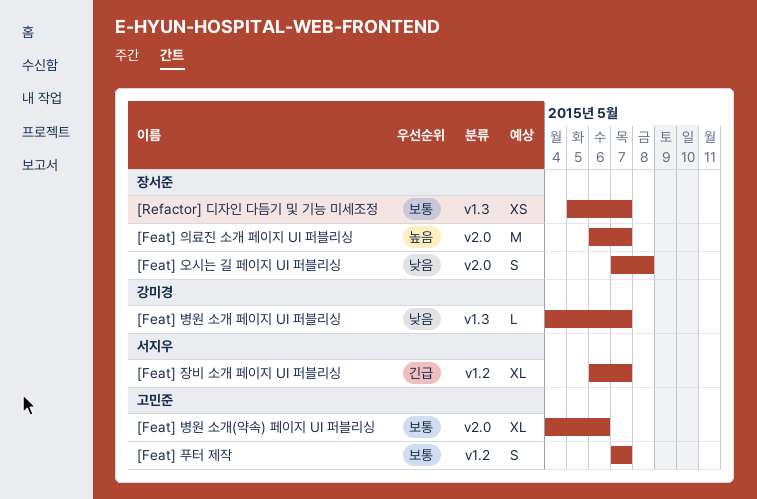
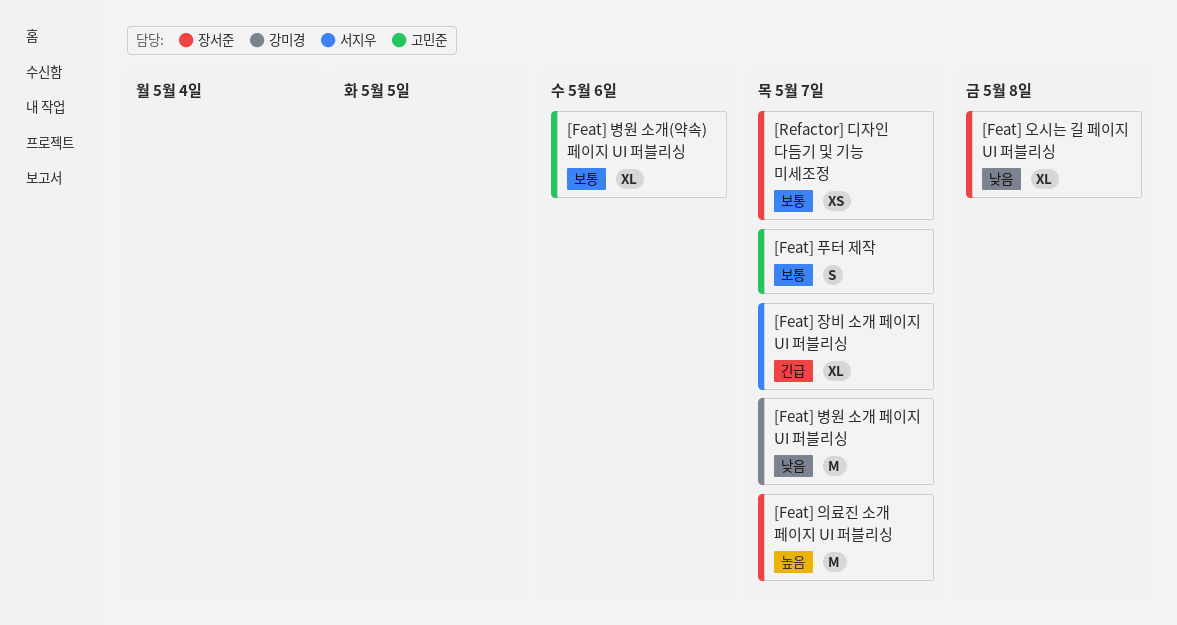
[Feat] 병원 소개 페이지 UI 퍼블리싱, estimate: L -> M
[Feat] 오시는 길 페이지 UI 퍼블리싱, estimate: S -> XL

